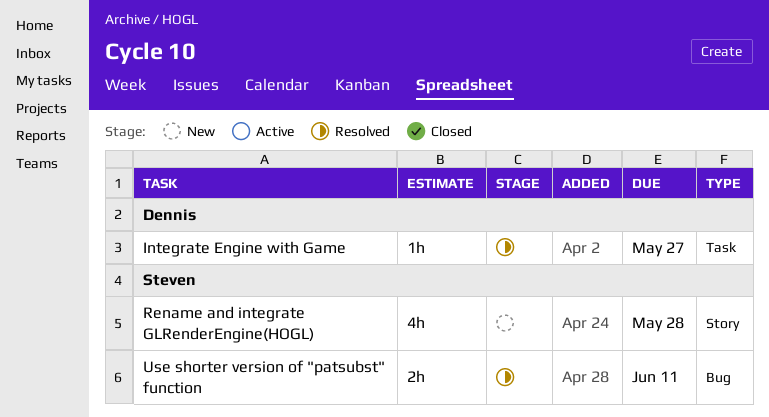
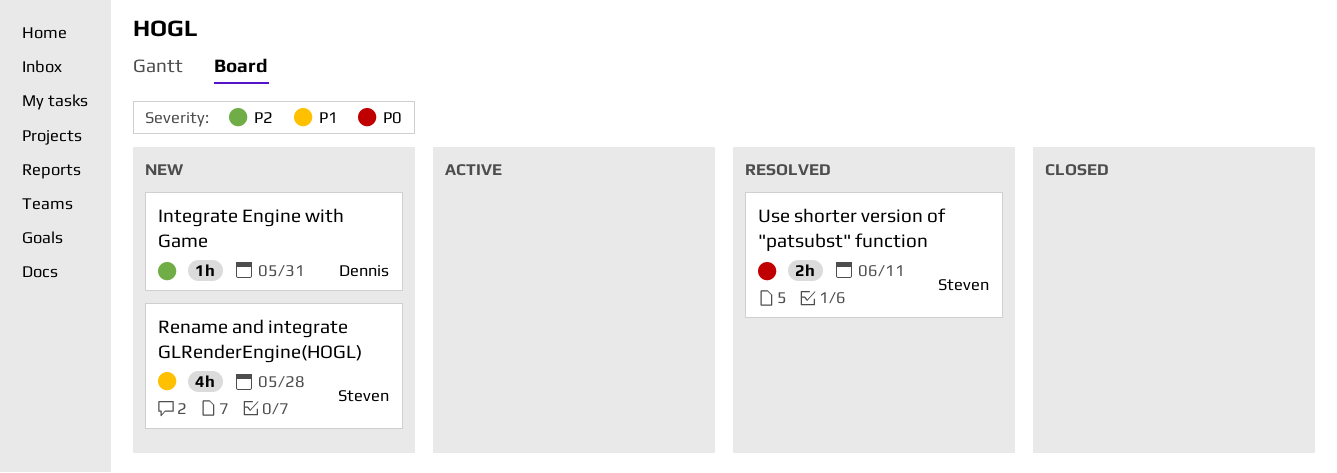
Integrate Engine with Game, status: Resolved -> New
Integrate Engine with Game, due: May 27 -> May 31

